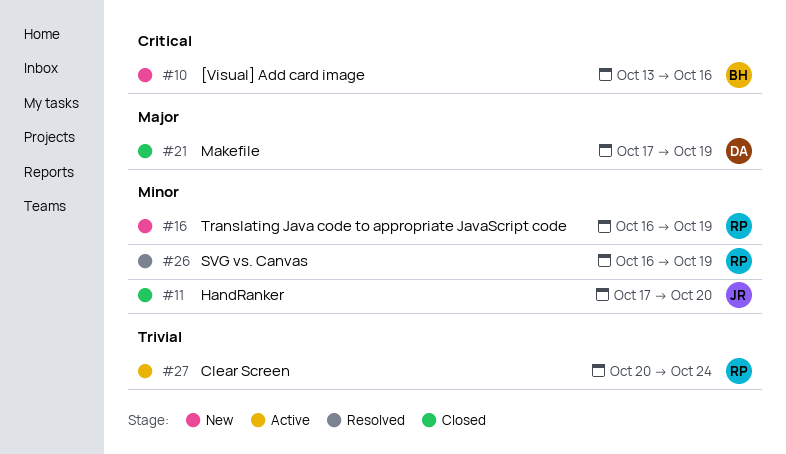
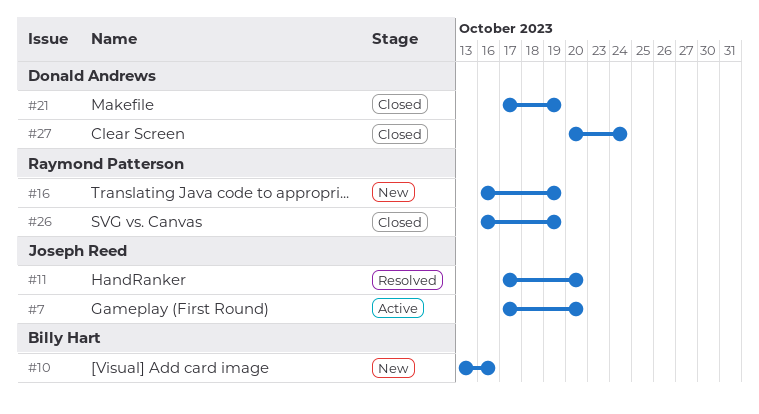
#7: none -> present
#11, status: Closed -> Resolved
#26, status: Resolved -> Closed
#27, status: Active -> Closed
#27, owner: Raymond Patterson -> Donald Andrews

